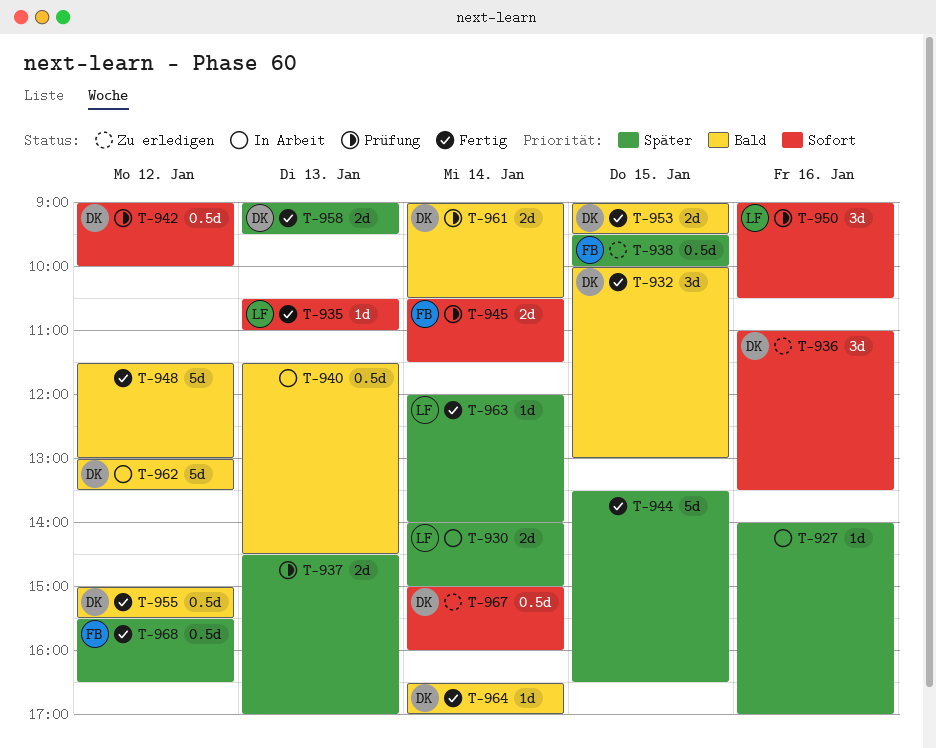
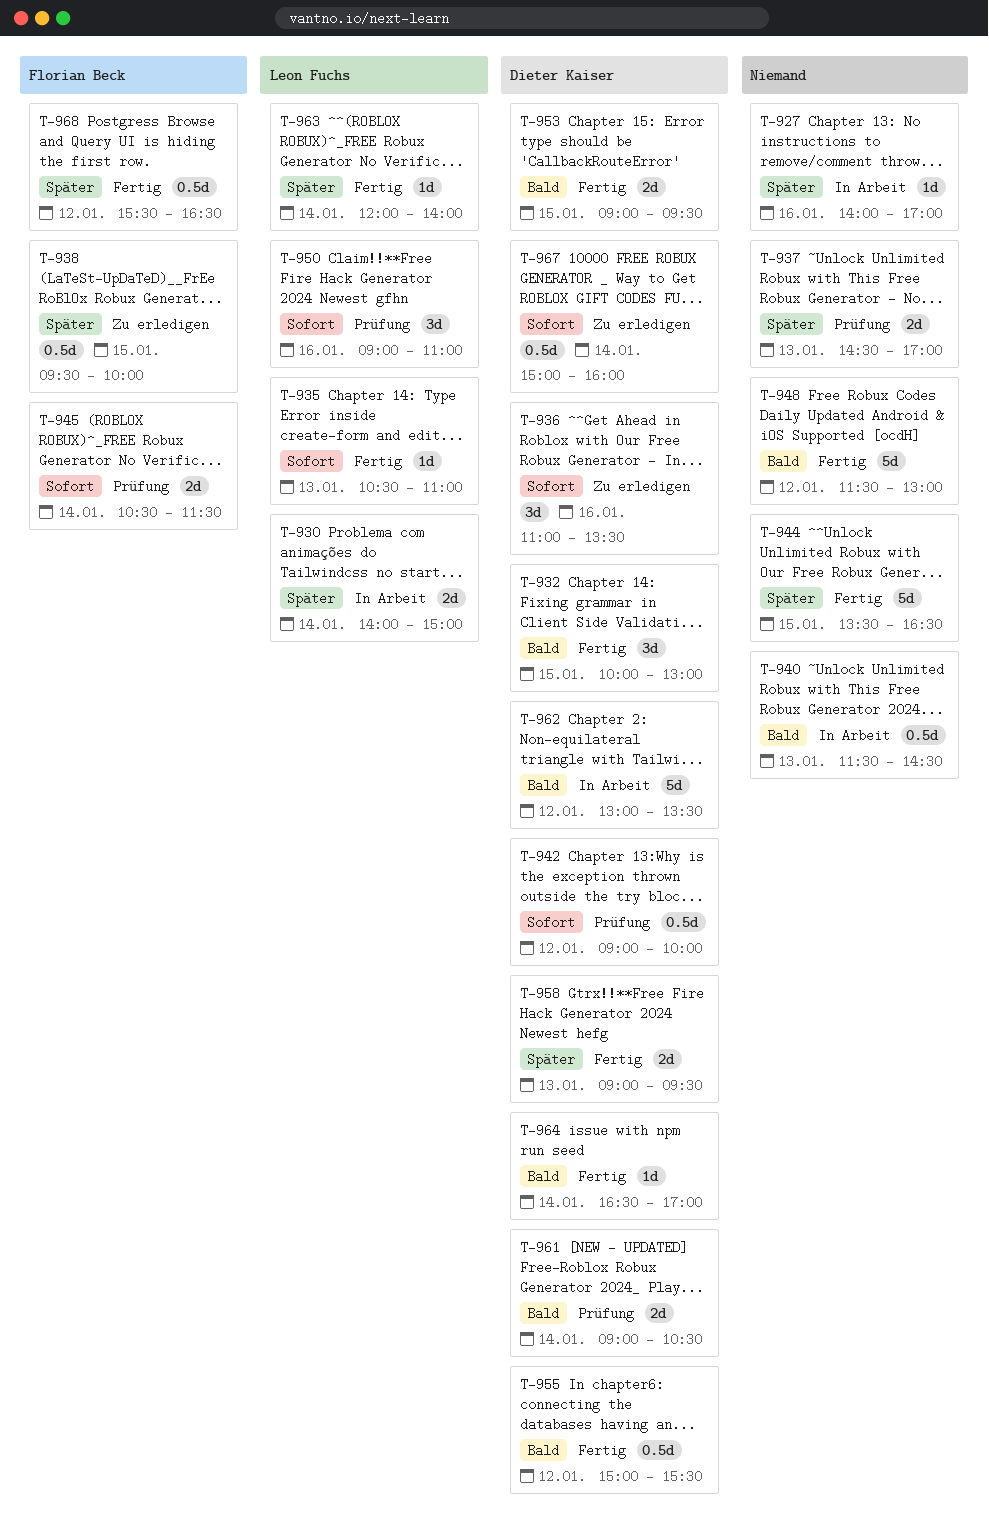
T-950, ends: 10:30 -> 11:00

